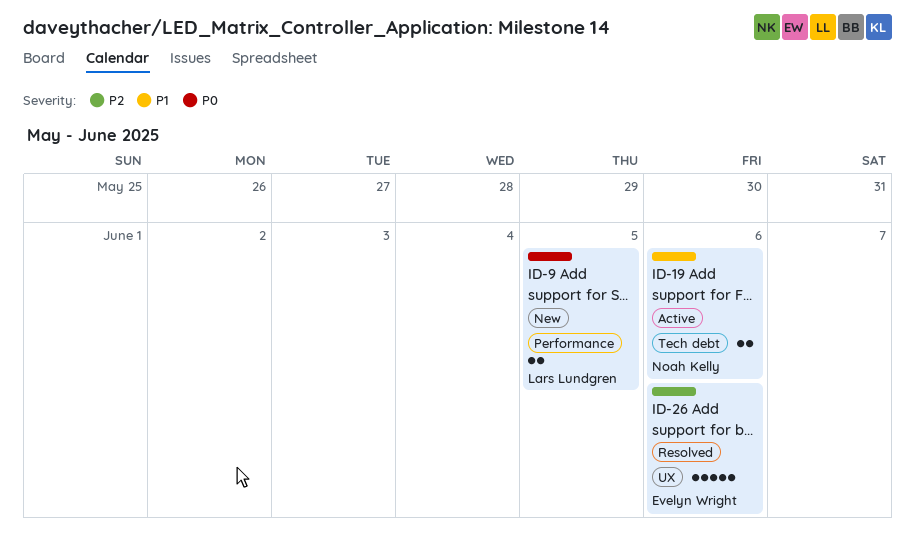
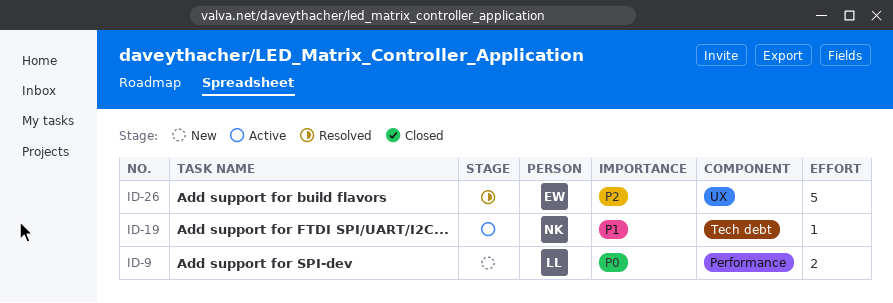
ID-19, estimate: 2 -> 1

